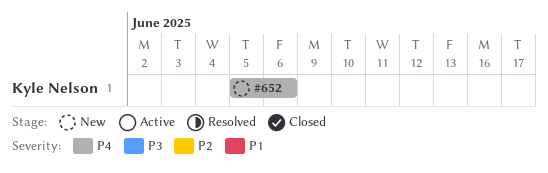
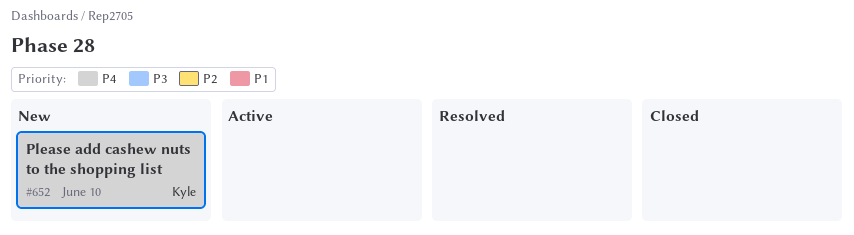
#652, due: Jun 6 -> Jun 10

